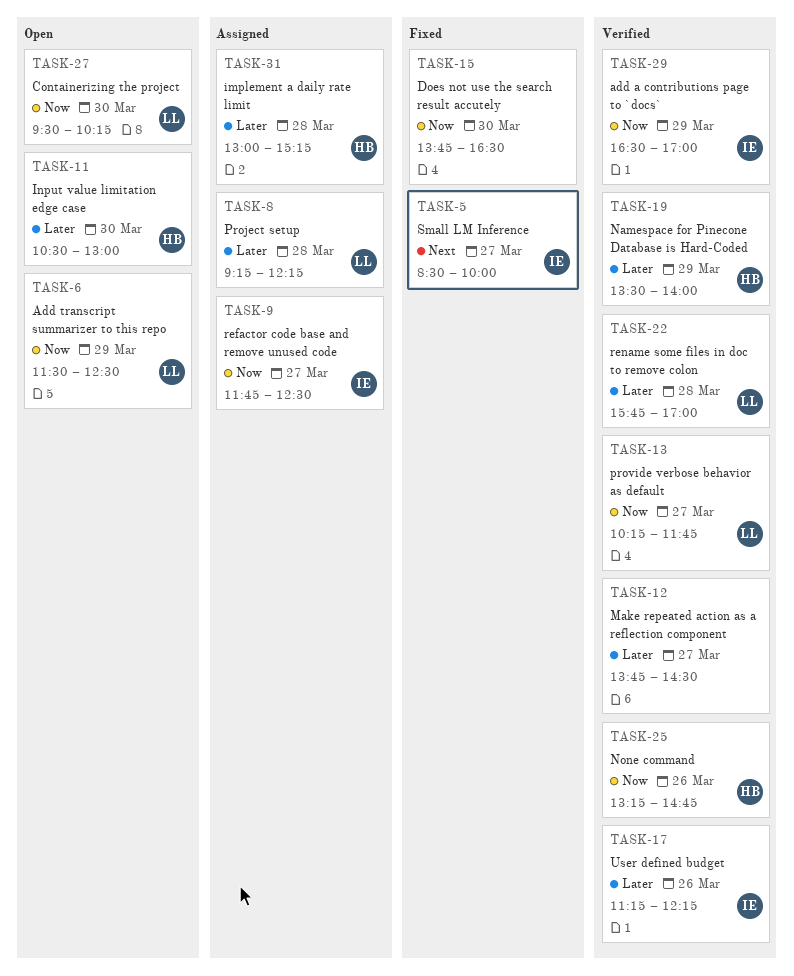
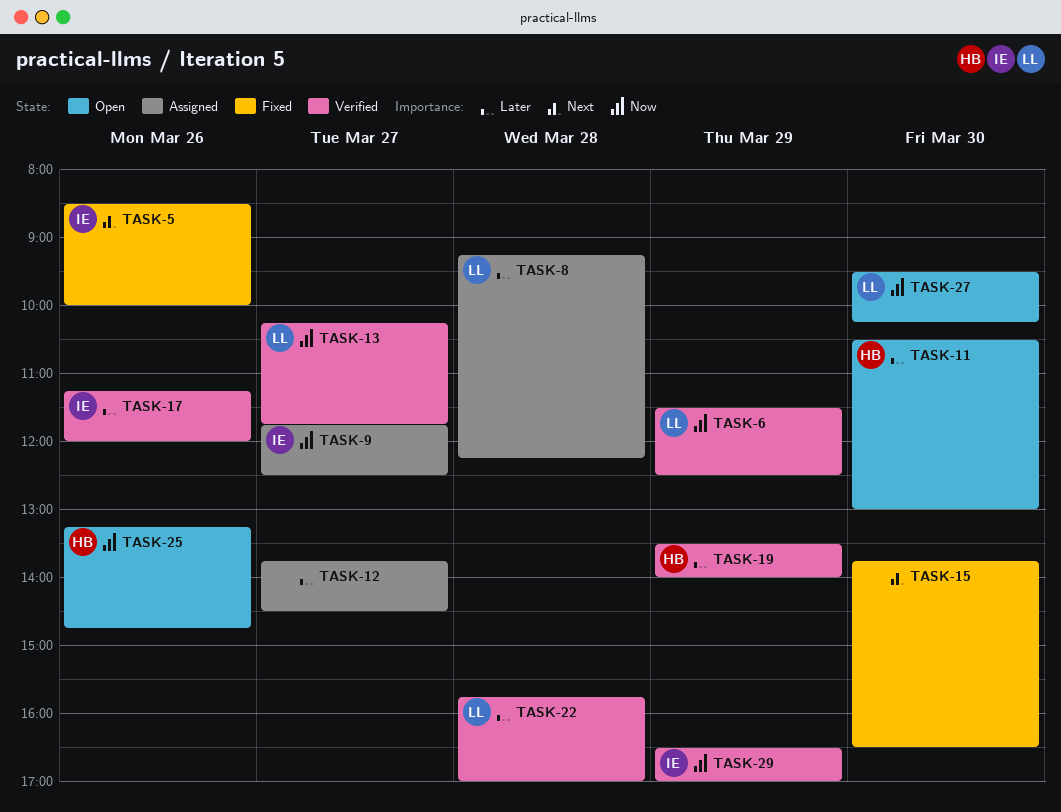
TASK-5, day: Mar 27 -> Mar 26
TASK-6, status: Open -> Verified
TASK-12, status: Verified -> Assigned
TASK-15, priority: Now -> Next
TASK-17, ends: 12:15 -> 12:00
TASK-25, status: Verified -> Open
TASK-31: present -> none

